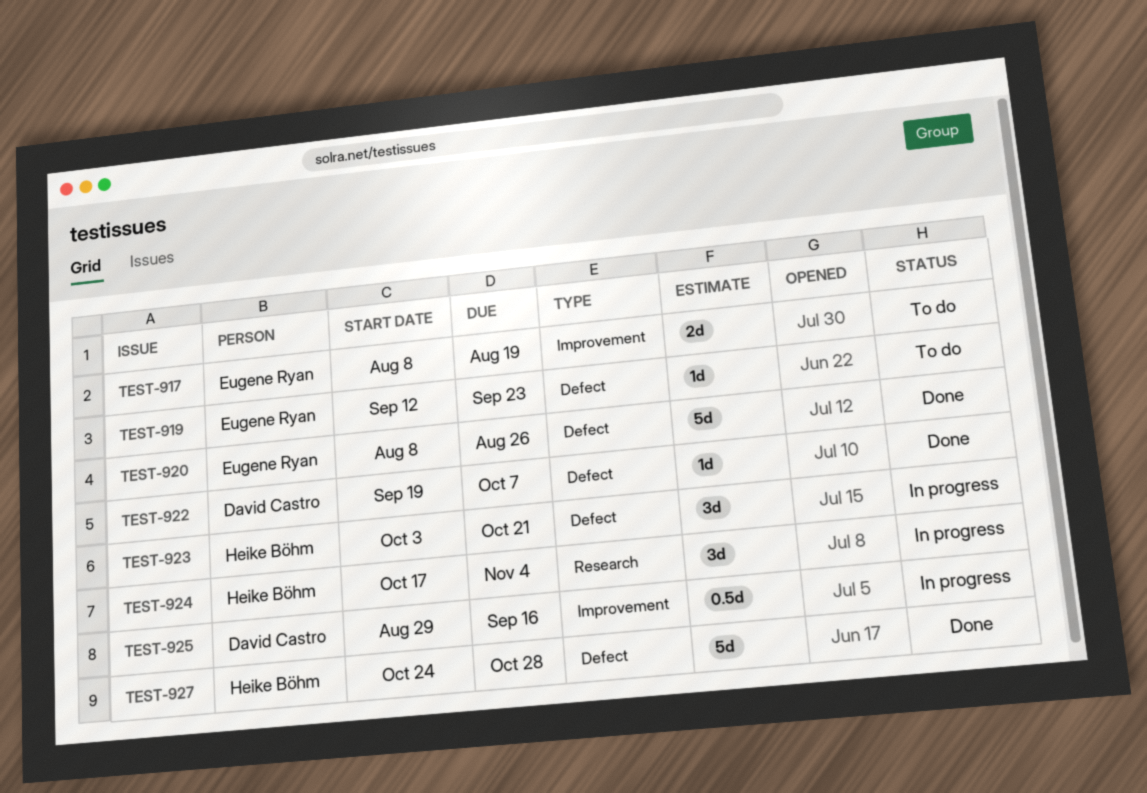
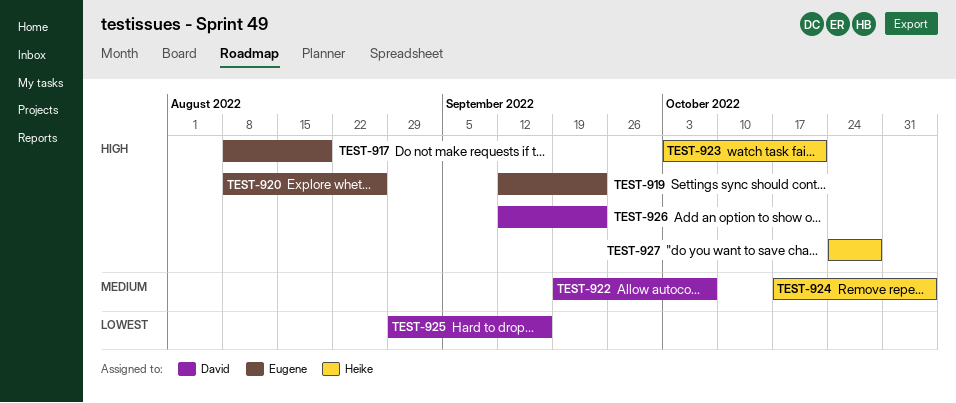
TEST-926: none -> present

